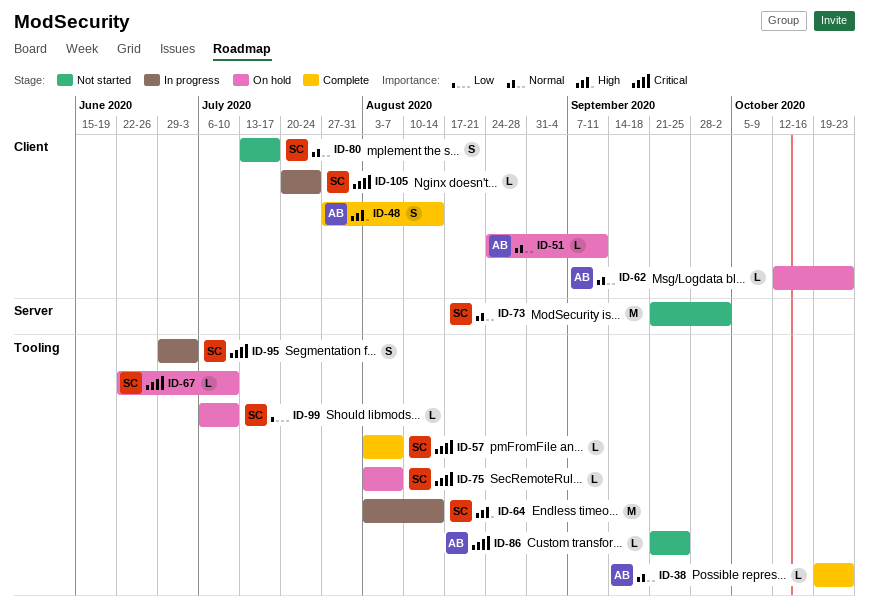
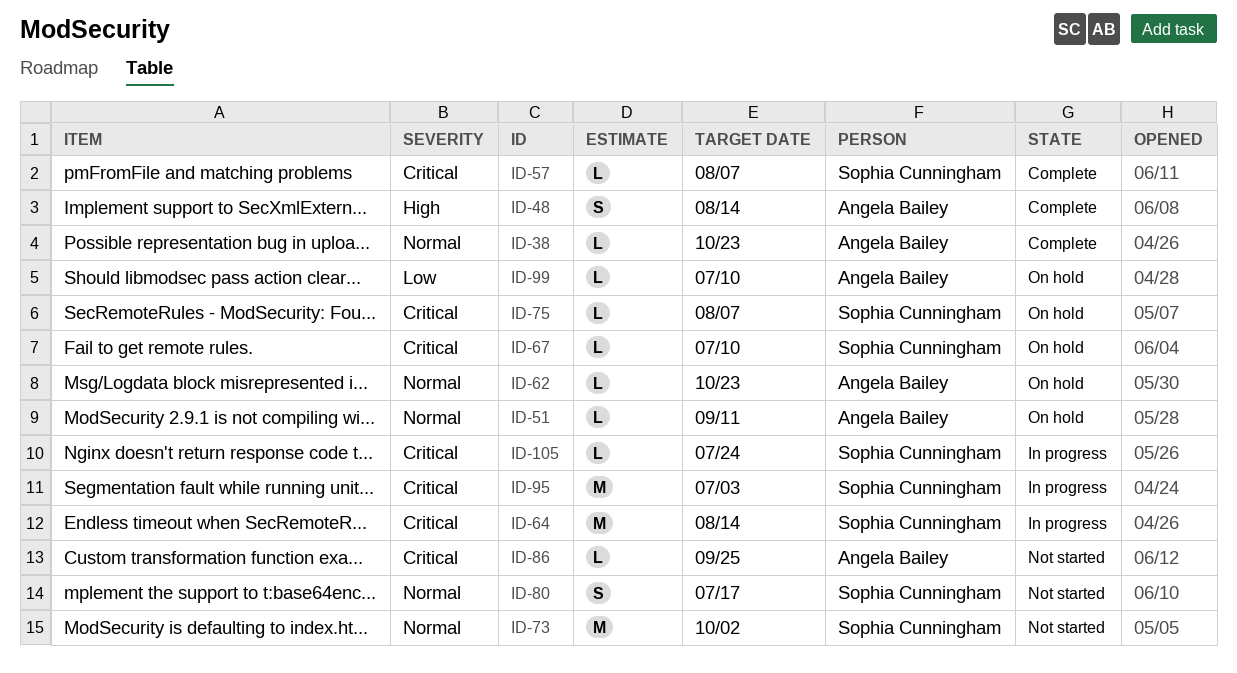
ID-64, priority: High -> Critical
ID-95, estimate: S -> M
ID-99, owner: Sophia Cunningham -> Angela Bailey

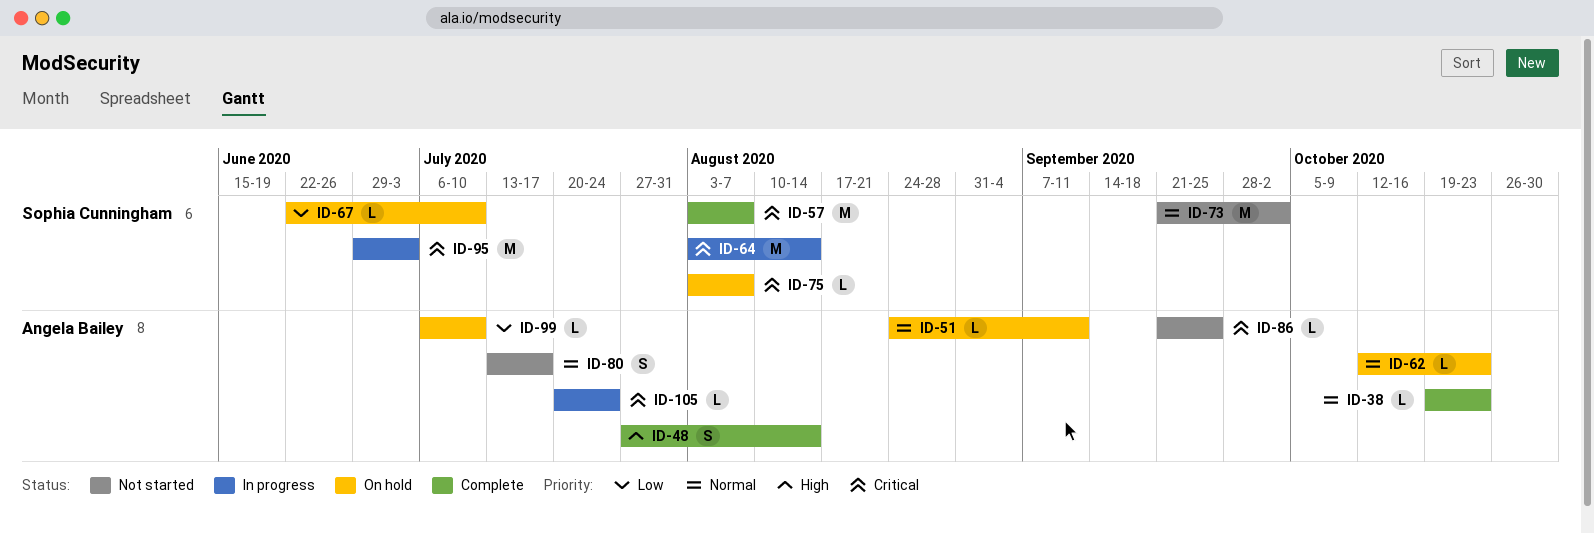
ID-57, estimate: L -> M
ID-67, priority: Critical -> Low
ID-80, owner: Sophia Cunningham -> Angela Bailey
ID-105, owner: Sophia Cunningham -> Angela Bailey

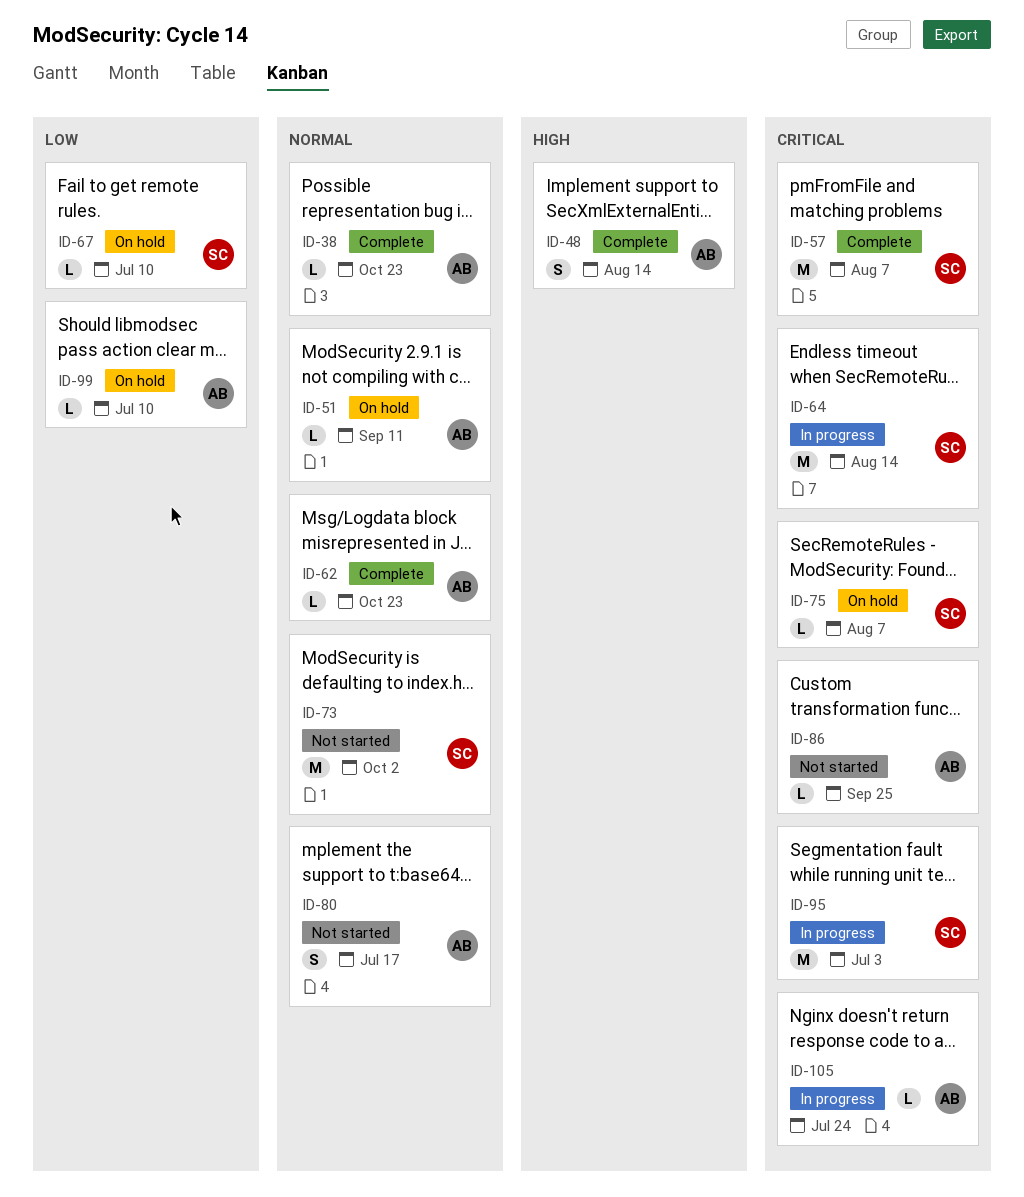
ID-62, status: On hold -> Complete

